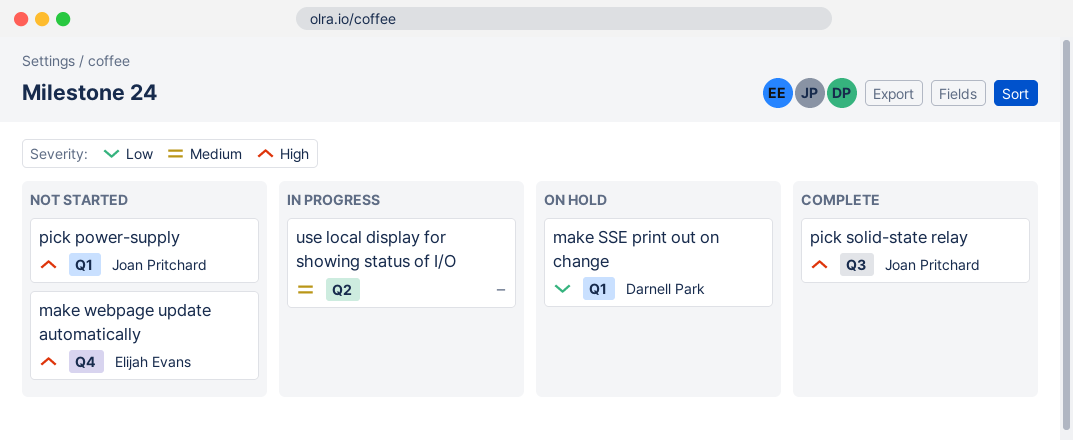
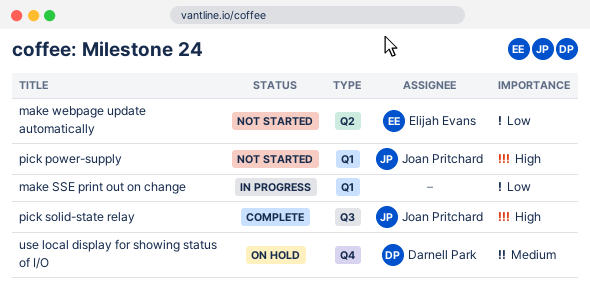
make SSE print out on change, status: On hold -> In progress
make SSE print out on change, owner: Darnell Park -> none
make webpage update automatically, priority: High -> Low
make webpage update automatically, label: Q4 -> Q2
use local display for showing status of I/O, status: In progress -> On hold
use local display for showing status of I/O, owner: none -> Darnell Park
use local display for showing status of I/O, label: Q2 -> Q4

